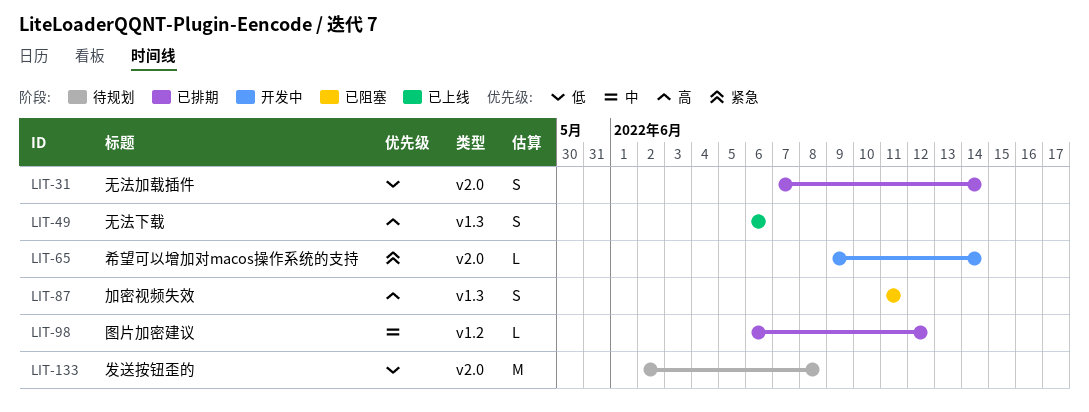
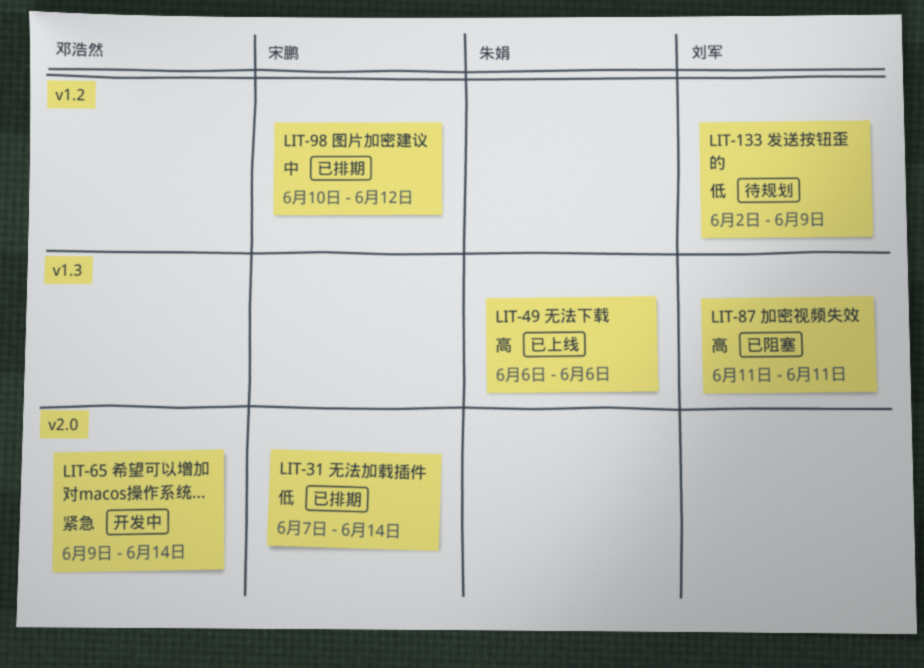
LIT-98, start: Jun 6 -> Jun 10
LIT-133, label: v2.0 -> v1.2
LIT-133, due: Jun 8 -> Jun 9

